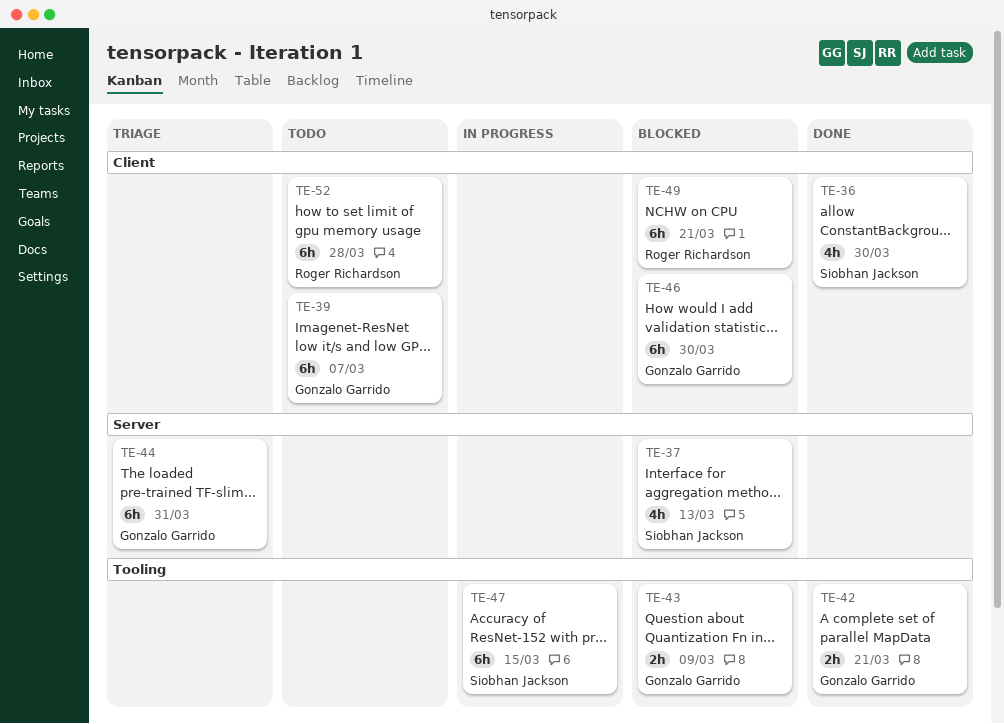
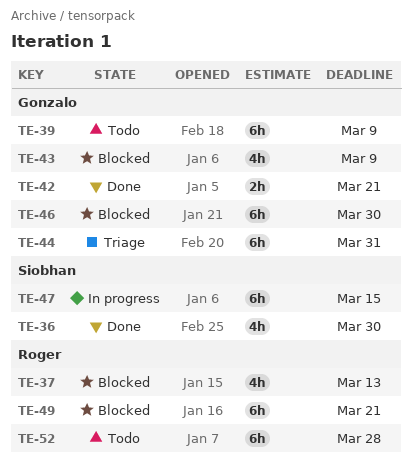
TE-37, owner: Siobhan Jackson -> Roger Richardson
TE-39, due: Mar 7 -> Mar 9
TE-43, estimate: 2h -> 4h

